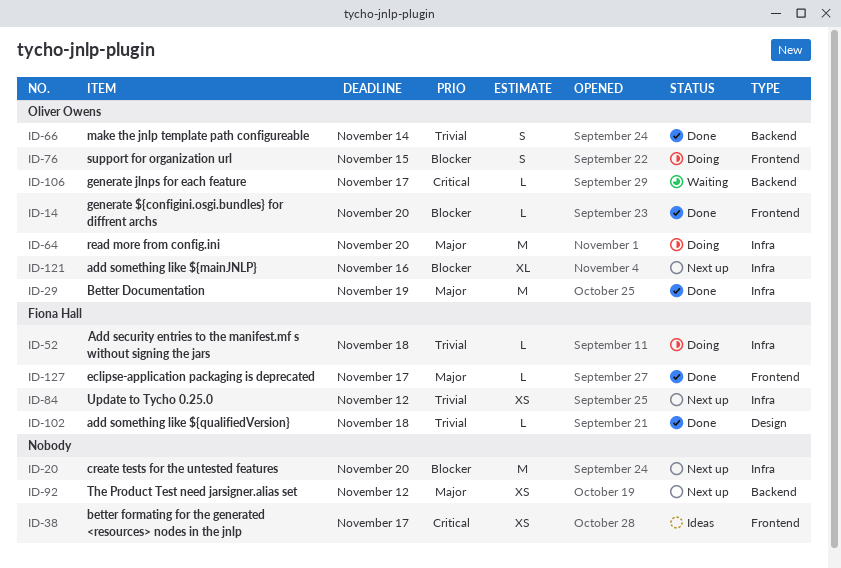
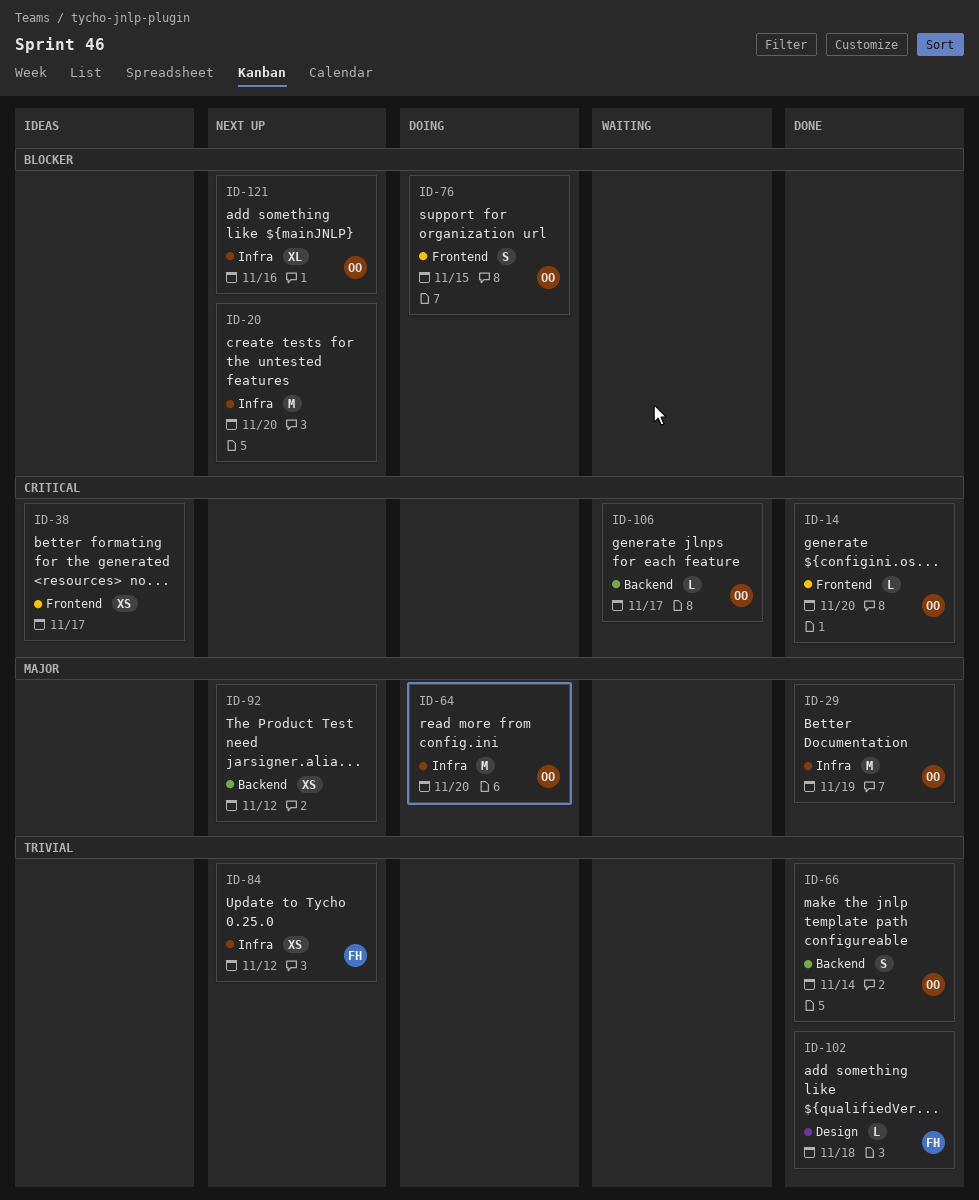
ID-14, priority: Blocker -> Critical
ID-52: present -> none
ID-127: present -> none

